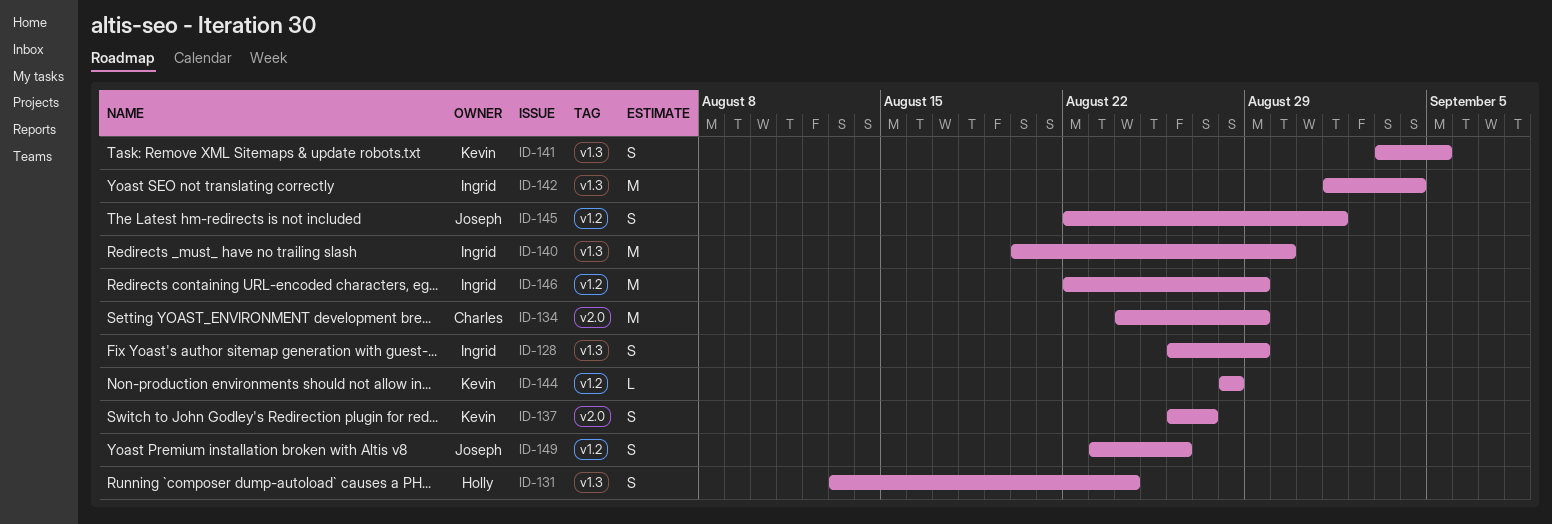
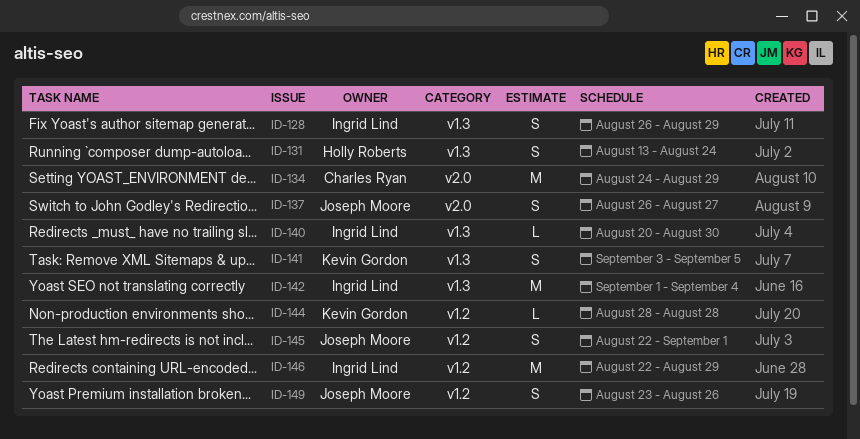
ID-137, owner: Kevin Gordon -> Joseph Moore
ID-140, estimate: M -> L

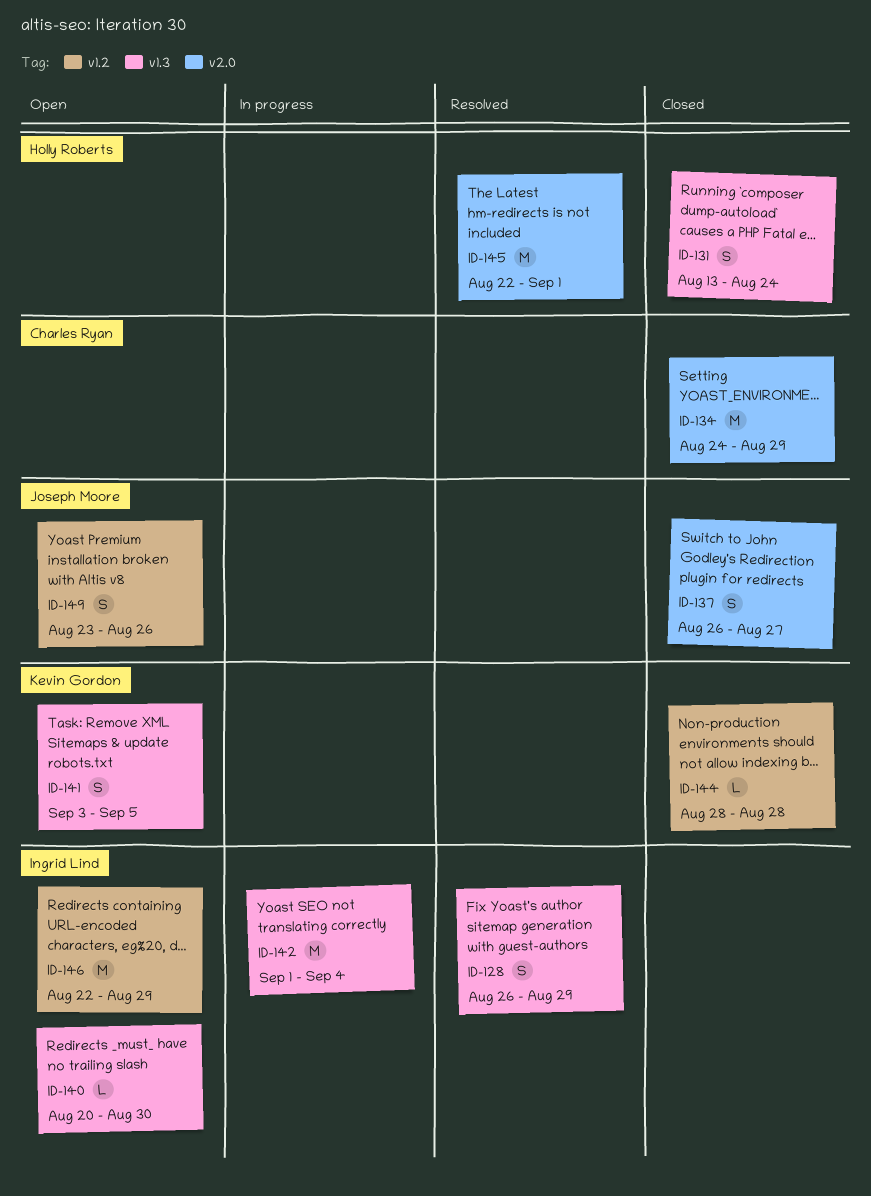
ID-145, owner: Joseph Moore -> Holly Roberts
ID-145, label: v1.2 -> v2.0
ID-145, estimate: S -> M

